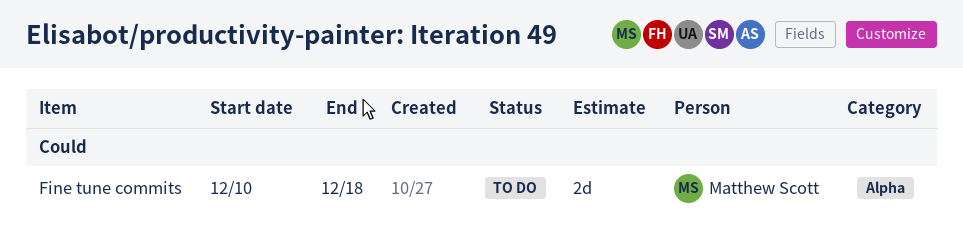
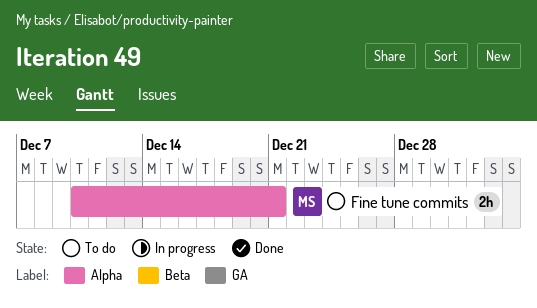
Fine tune commits, estimate: 2d -> 2h
Fine tune commits, due: Dec 18 -> Dec 21

